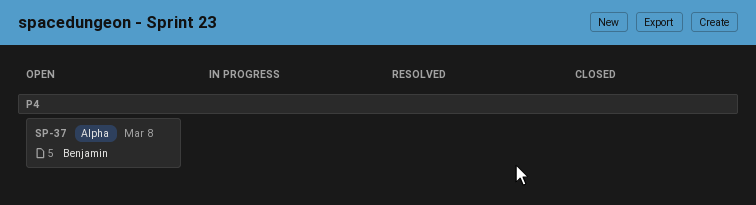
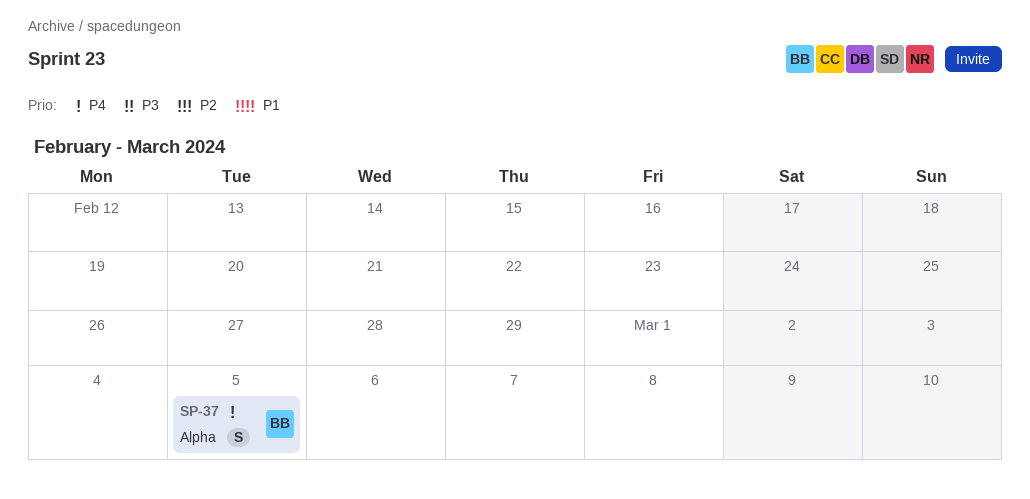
SP-37, due: Mar 8 -> Mar 5

